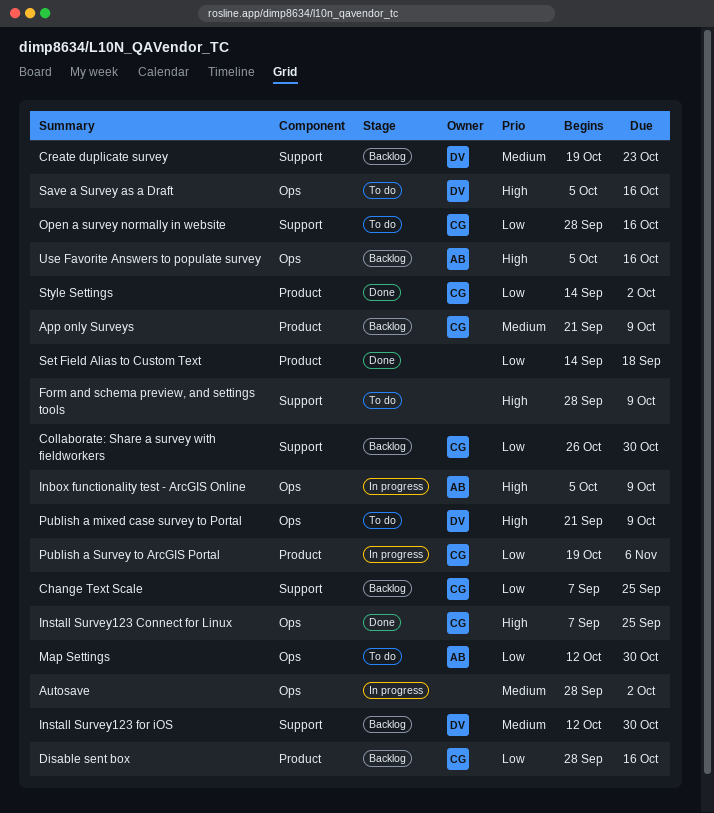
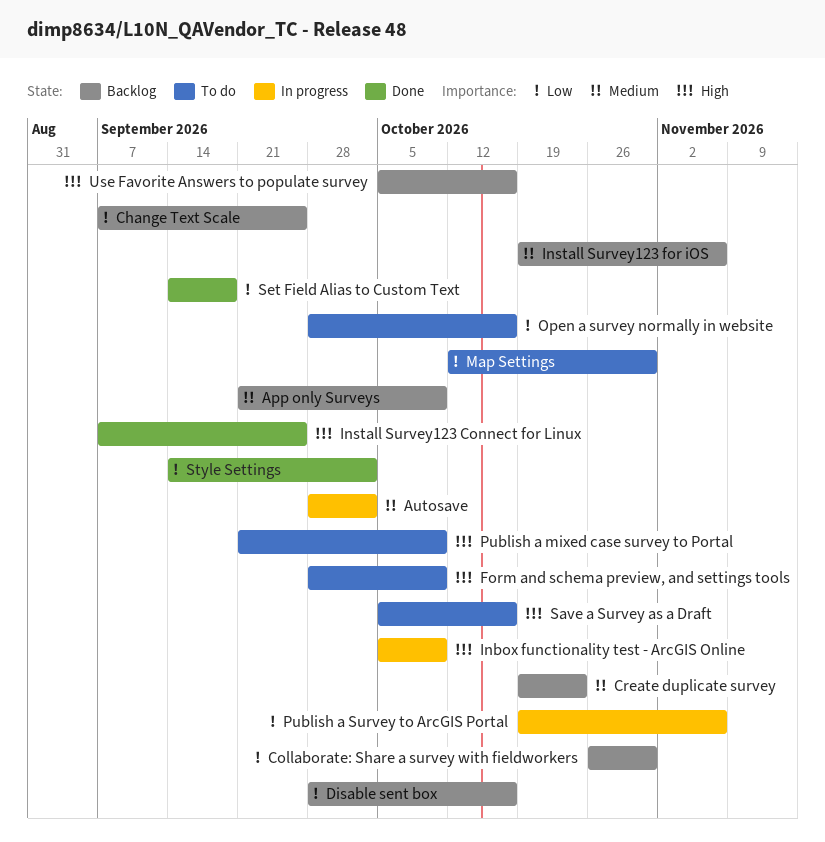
Install Survey123 for iOS, start: Oct 12 -> Oct 19
Install Survey123 for iOS, due: Oct 30 -> Nov 6

